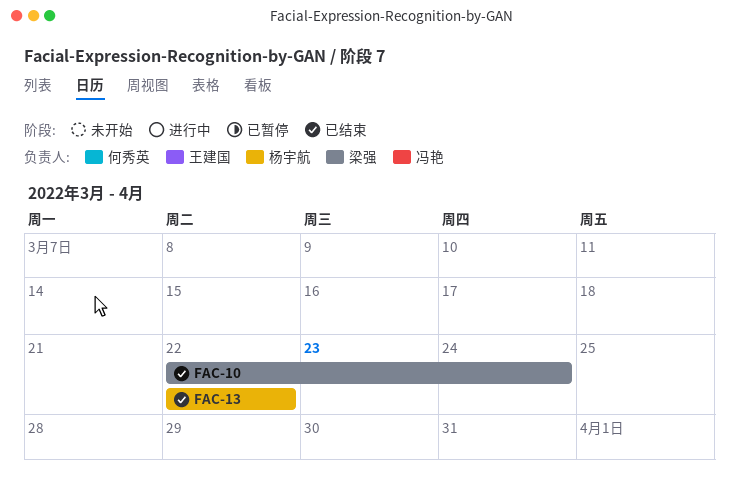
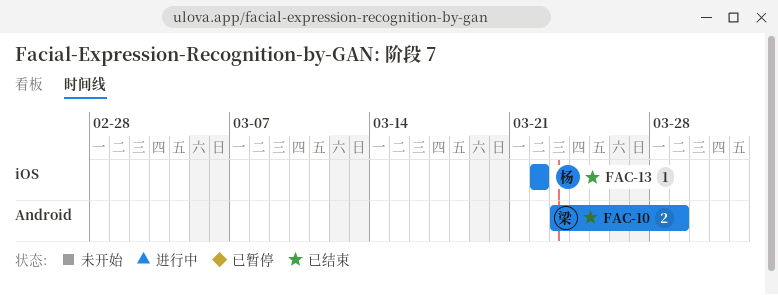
FAC-10, start: Mar 22 -> Mar 23
FAC-10, due: Mar 24 -> Mar 29

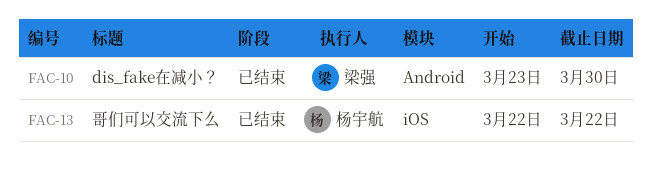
FAC-10, due: Mar 29 -> Mar 30

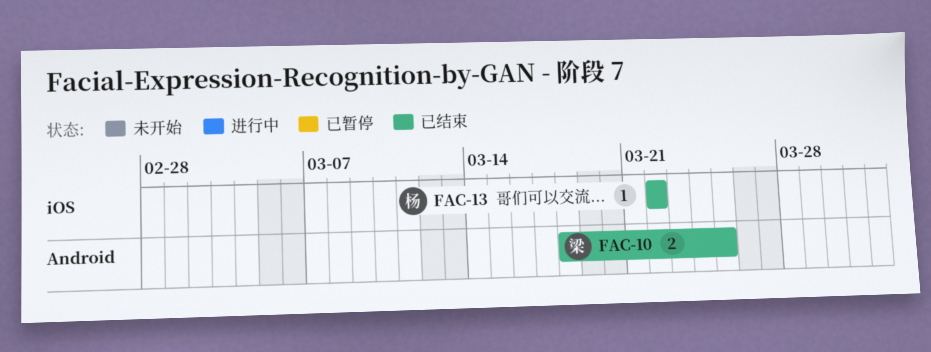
FAC-10, start: Mar 23 -> Mar 18
FAC-10, due: Mar 30 -> Mar 25

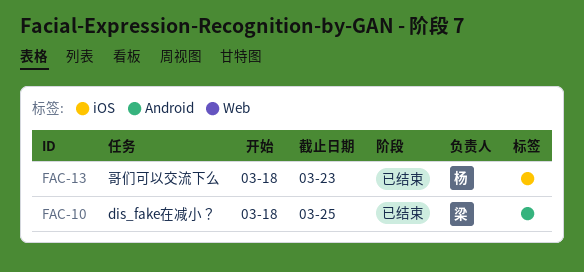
FAC-13, start: Mar 22 -> Mar 18
FAC-13, due: Mar 22 -> Mar 23

